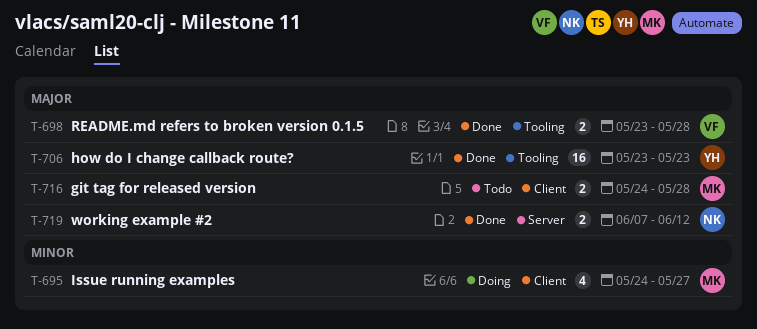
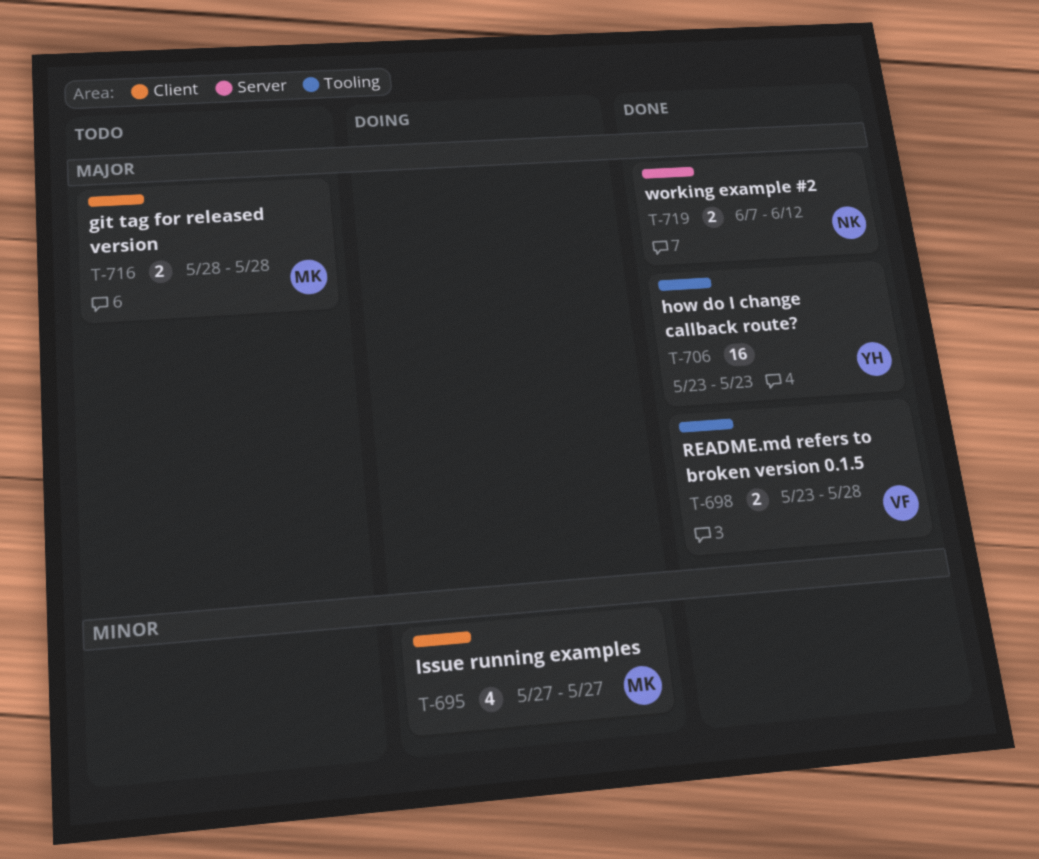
T-695, start: May 24 -> May 27
T-716, start: May 24 -> May 28

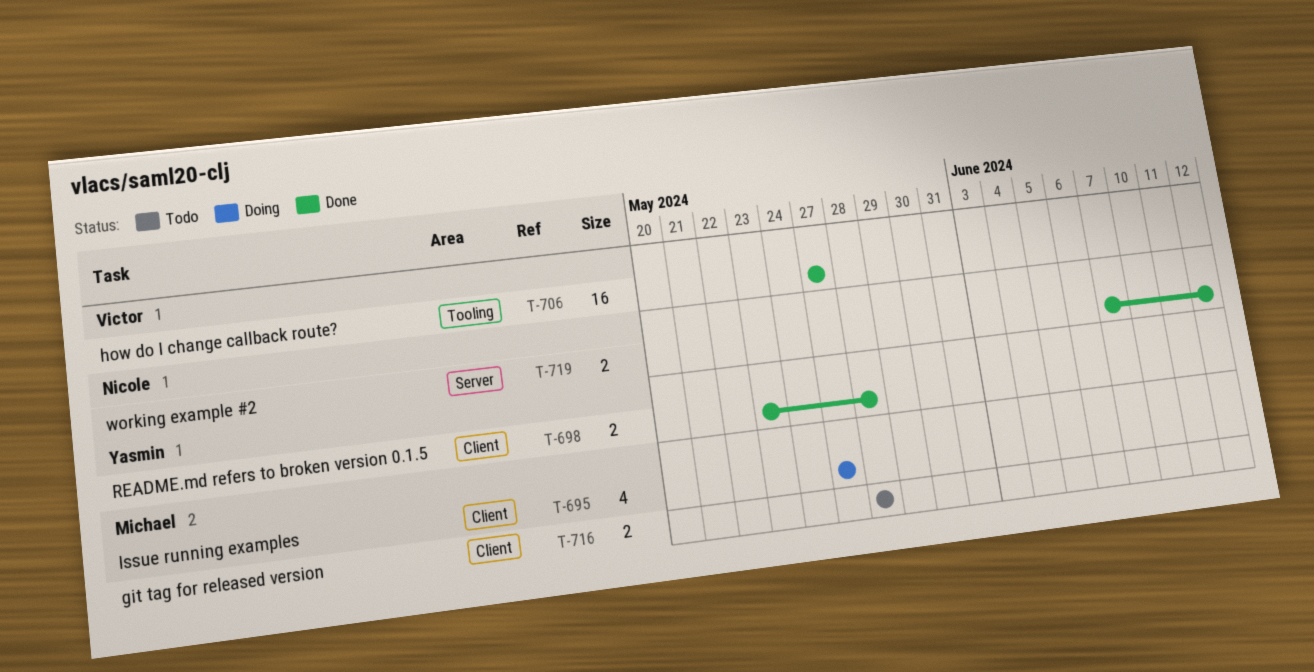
T-698, owner: Victor -> Yasmin
T-698, label: Tooling -> Client
T-706, owner: Yasmin -> Victor
T-706, start: May 23 -> May 27
T-706, due: May 23 -> May 27

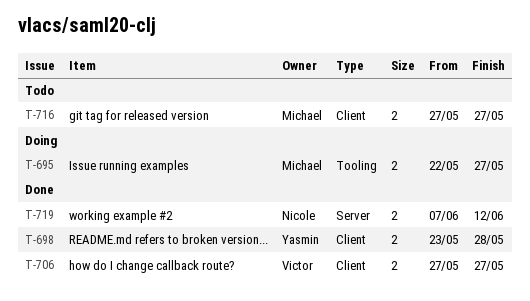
T-695, label: Client -> Tooling
T-695, estimate: 4 -> 2
T-695, start: May 27 -> May 22
T-706, label: Tooling -> Client
T-706, estimate: 16 -> 2
T-716, start: May 28 -> May 27
T-716, due: May 28 -> May 27

